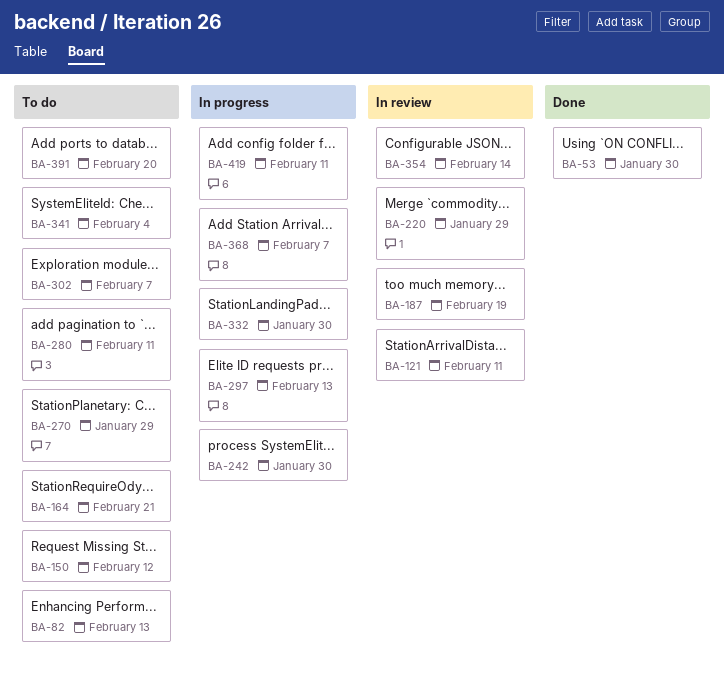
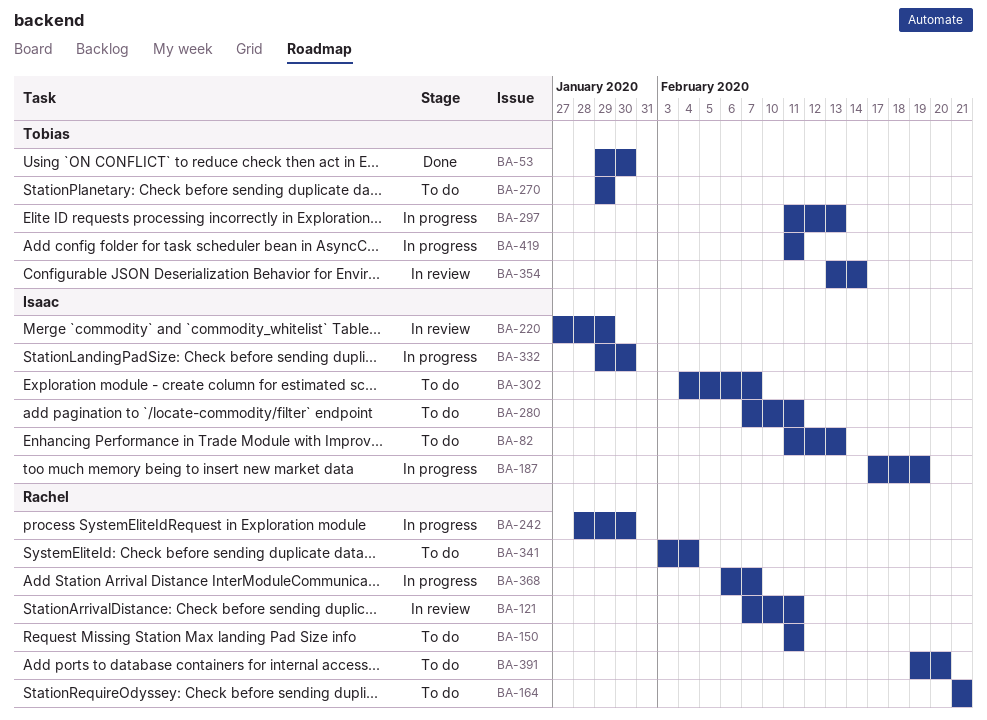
BA-150, due: Feb 12 -> Feb 11
BA-187, status: In review -> In progress

